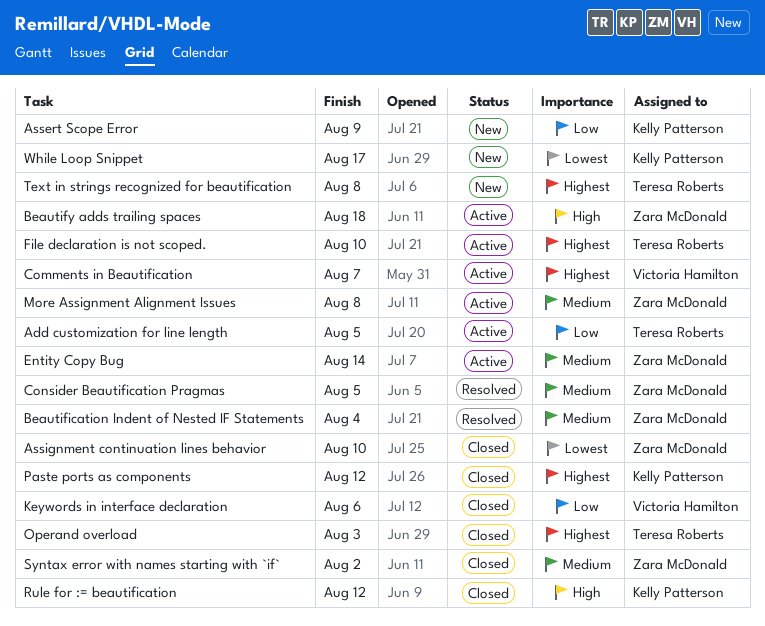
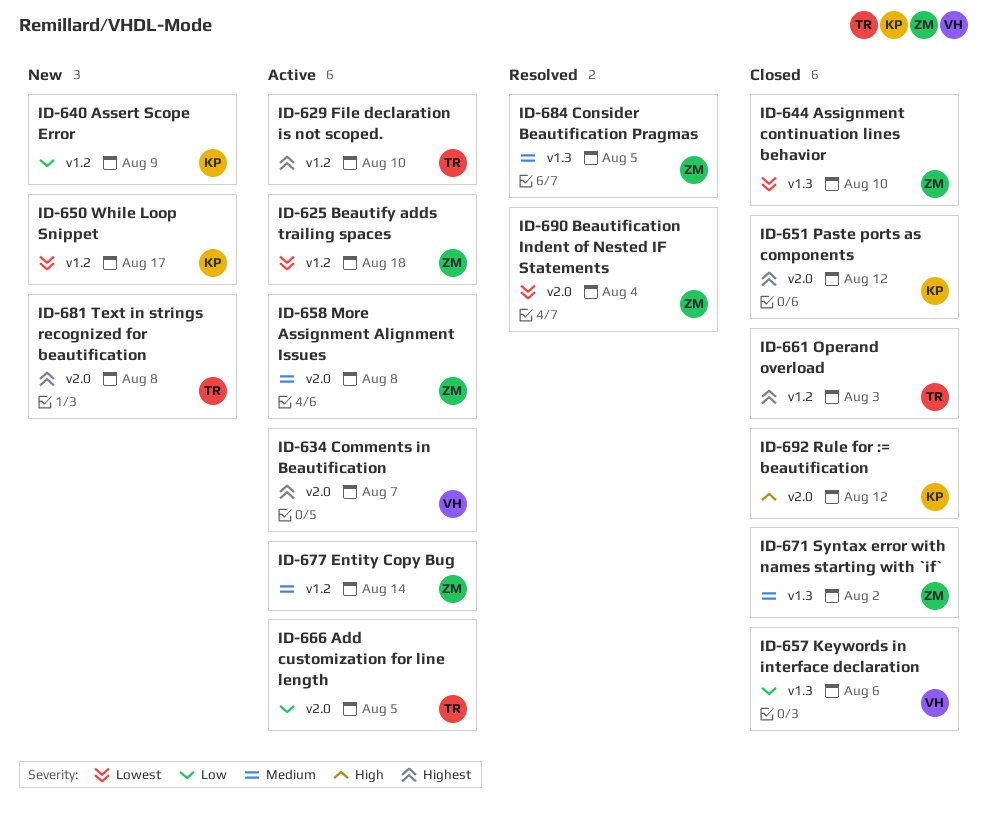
Beautification Indent of Nested IF Statements, priority: Medium -> Lowest
Beautify adds trailing spaces, priority: High -> Lowest

